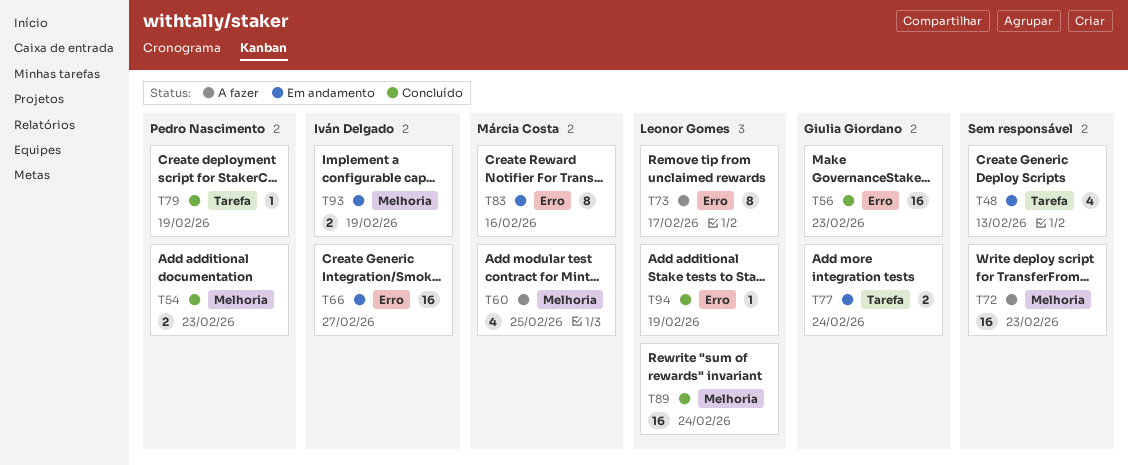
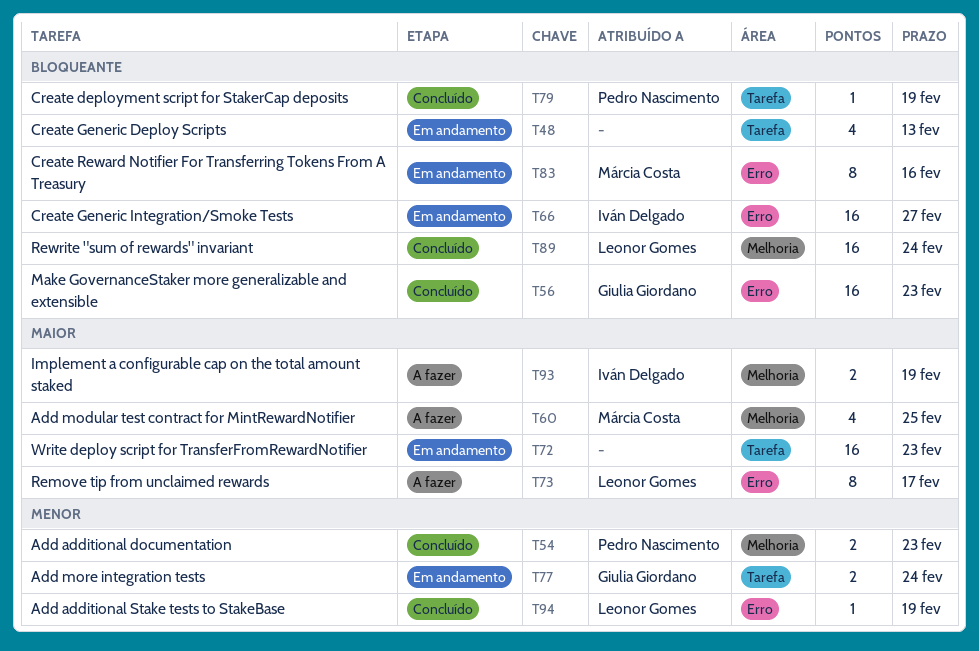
T72, status: A fazer -> Em andamento
T72, label: Melhoria -> Tarefa
T93, status: Em andamento -> A fazer

